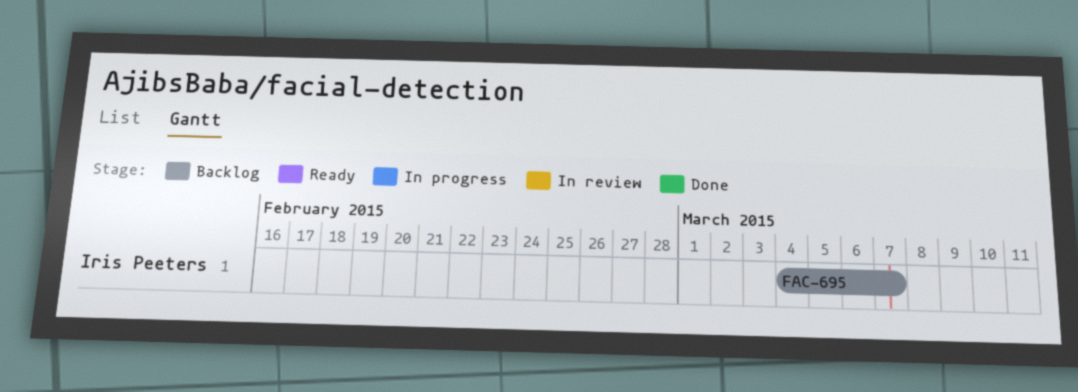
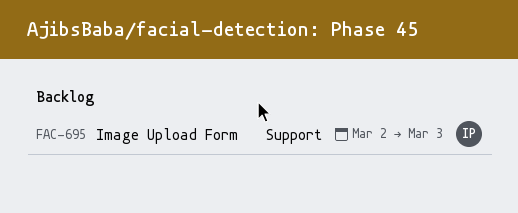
FAC-695, start: Mar 4 -> Mar 2
FAC-695, due: Mar 7 -> Mar 3

